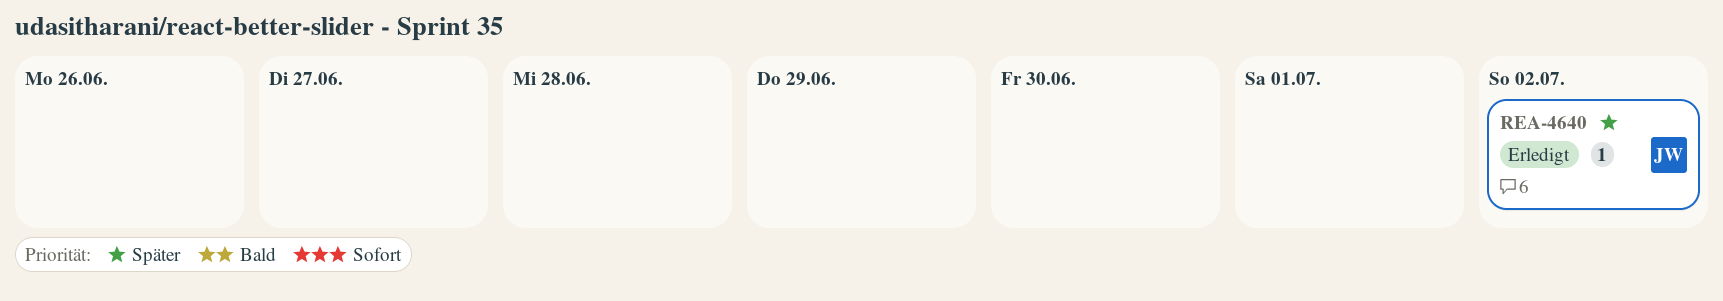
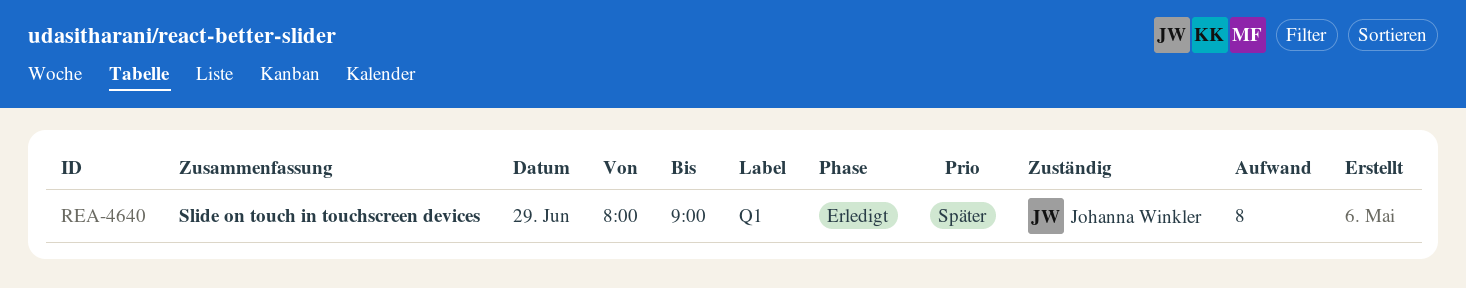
REA-4640, estimate: 1 -> 8
REA-4640, day: Jul 2 -> Jun 29

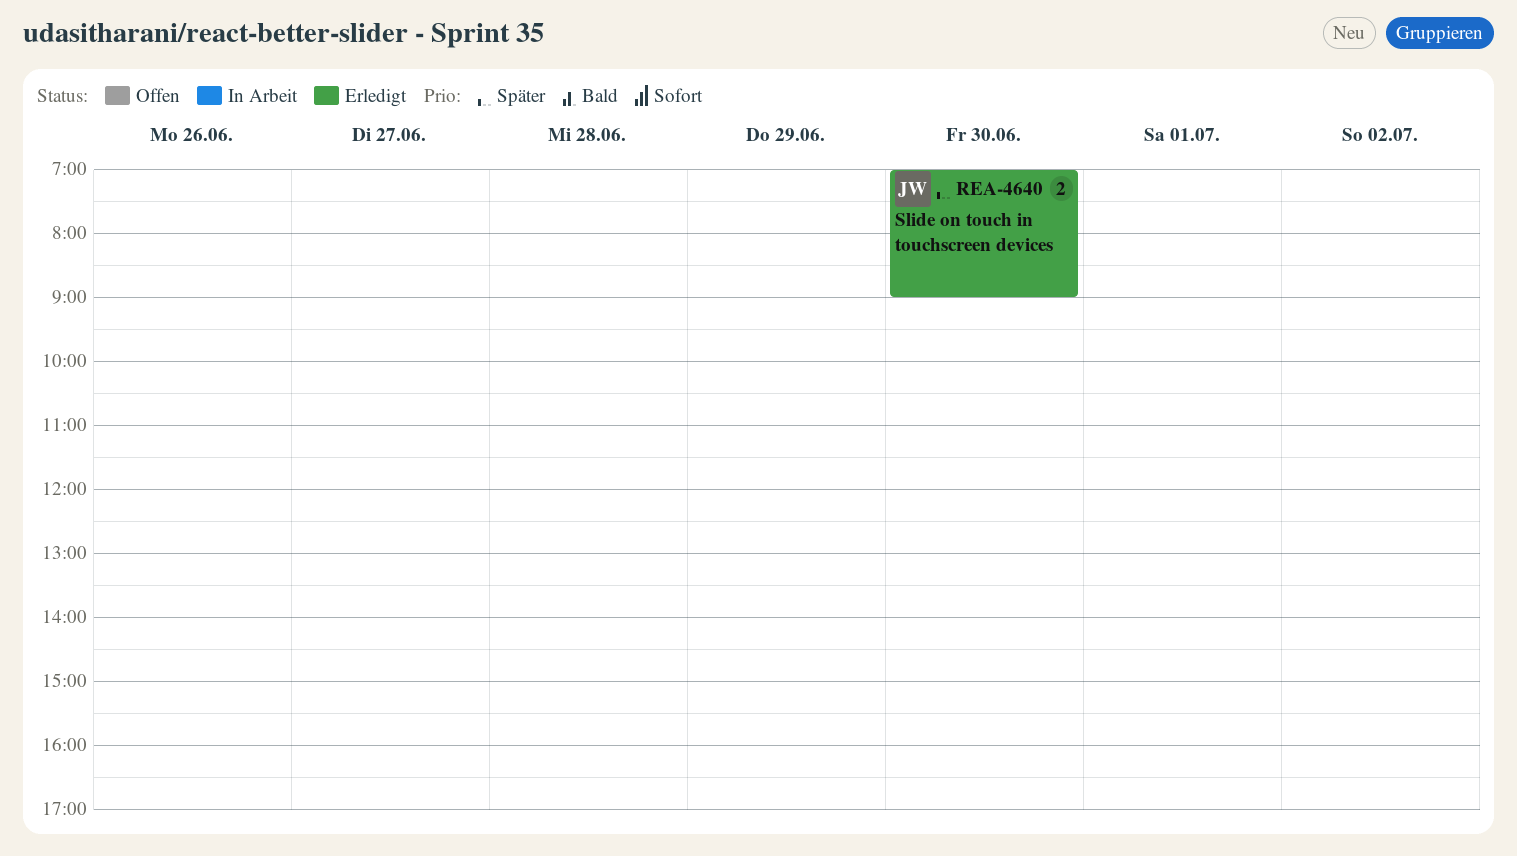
REA-4640, estimate: 8 -> 2
REA-4640, day: Jun 29 -> Jun 30
REA-4640, begins: 08:00 -> 07:00

